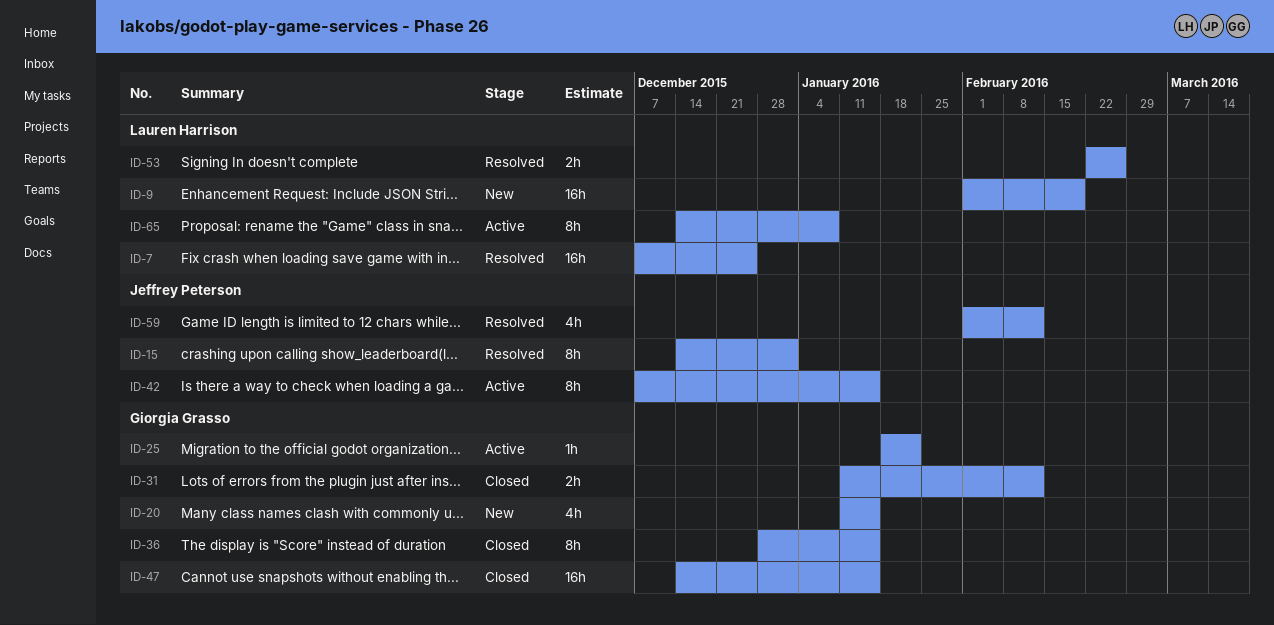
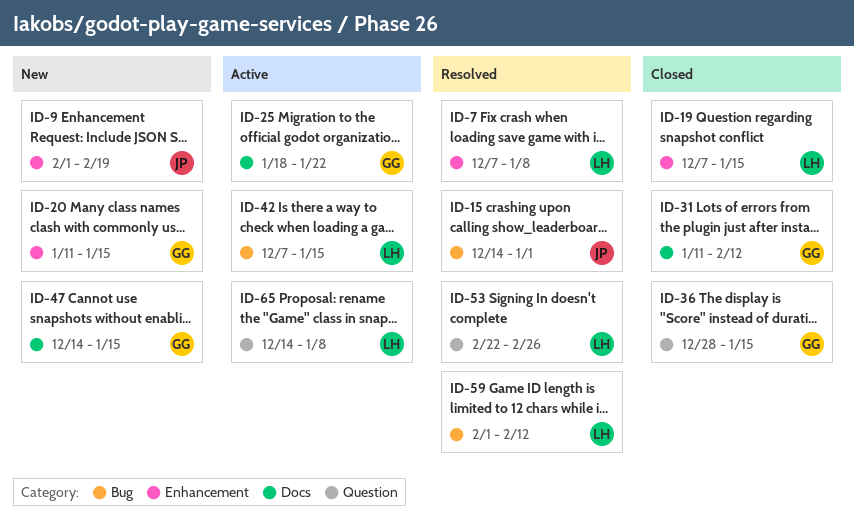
ID-7, due: Dec 25 -> Jan 8
ID-9, owner: Lauren Harrison -> Jeffrey Peterson
ID-19: none -> present
ID-42, owner: Jeffrey Peterson -> Lauren Harrison
ID-47, status: Closed -> New
ID-59, owner: Jeffrey Peterson -> Lauren Harrison

